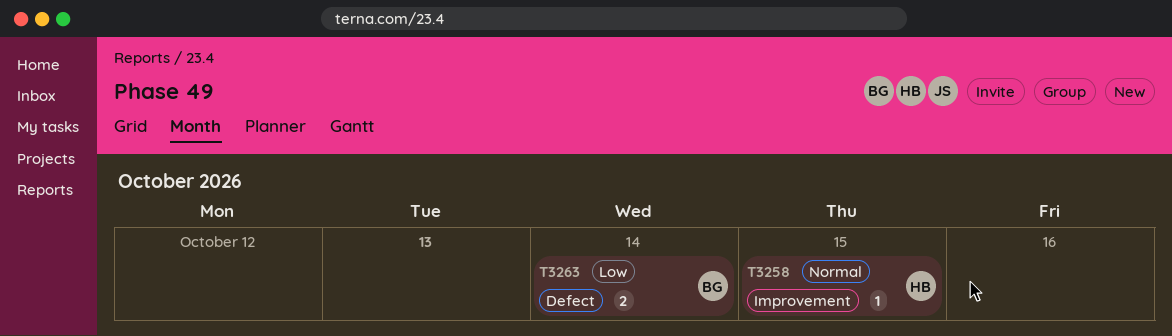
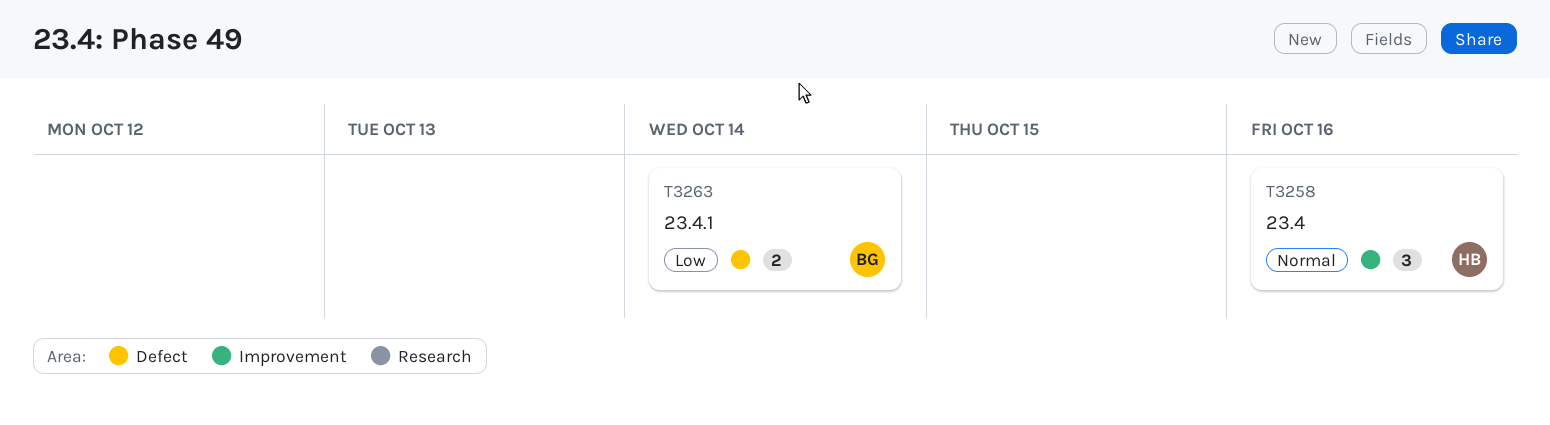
T3258, estimate: 1 -> 3
T3258, due: Oct 15 -> Oct 16

